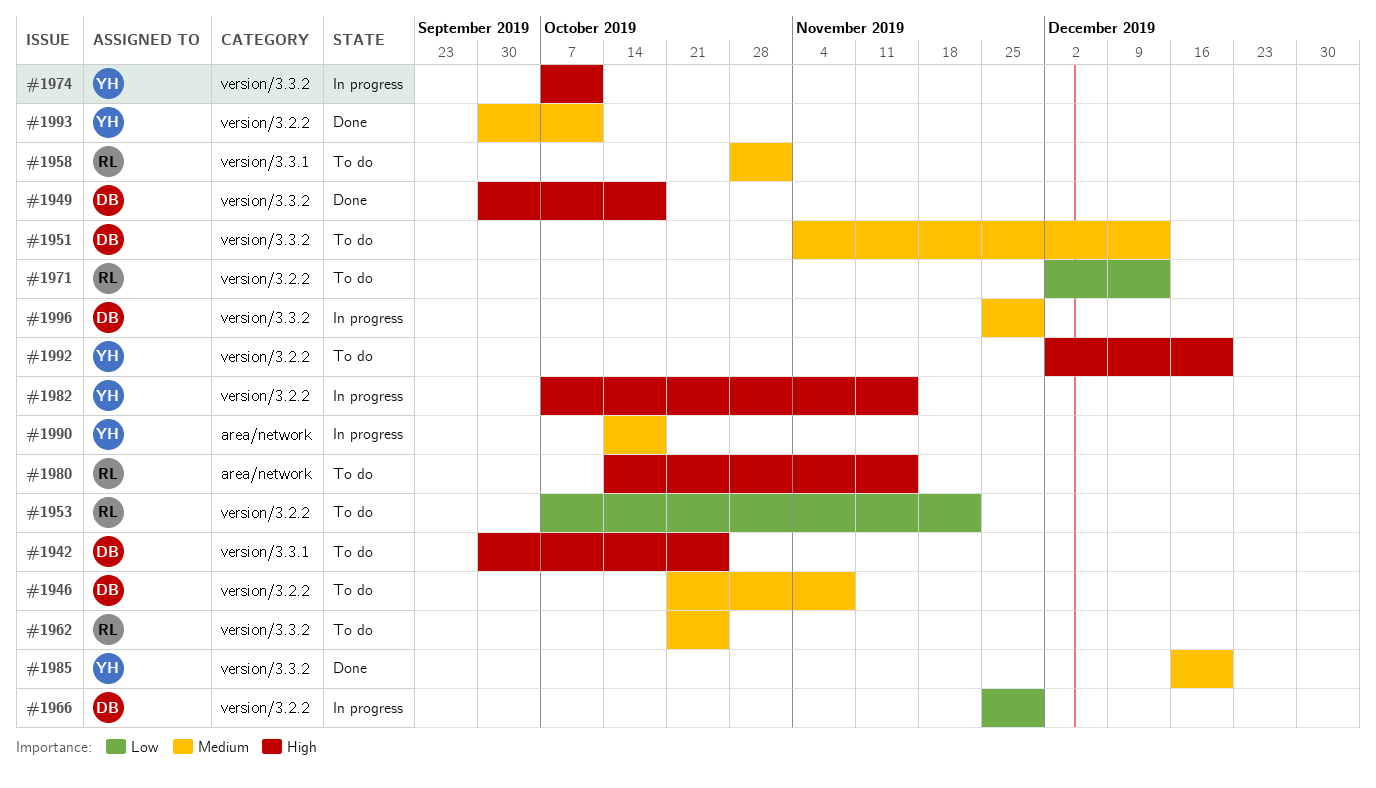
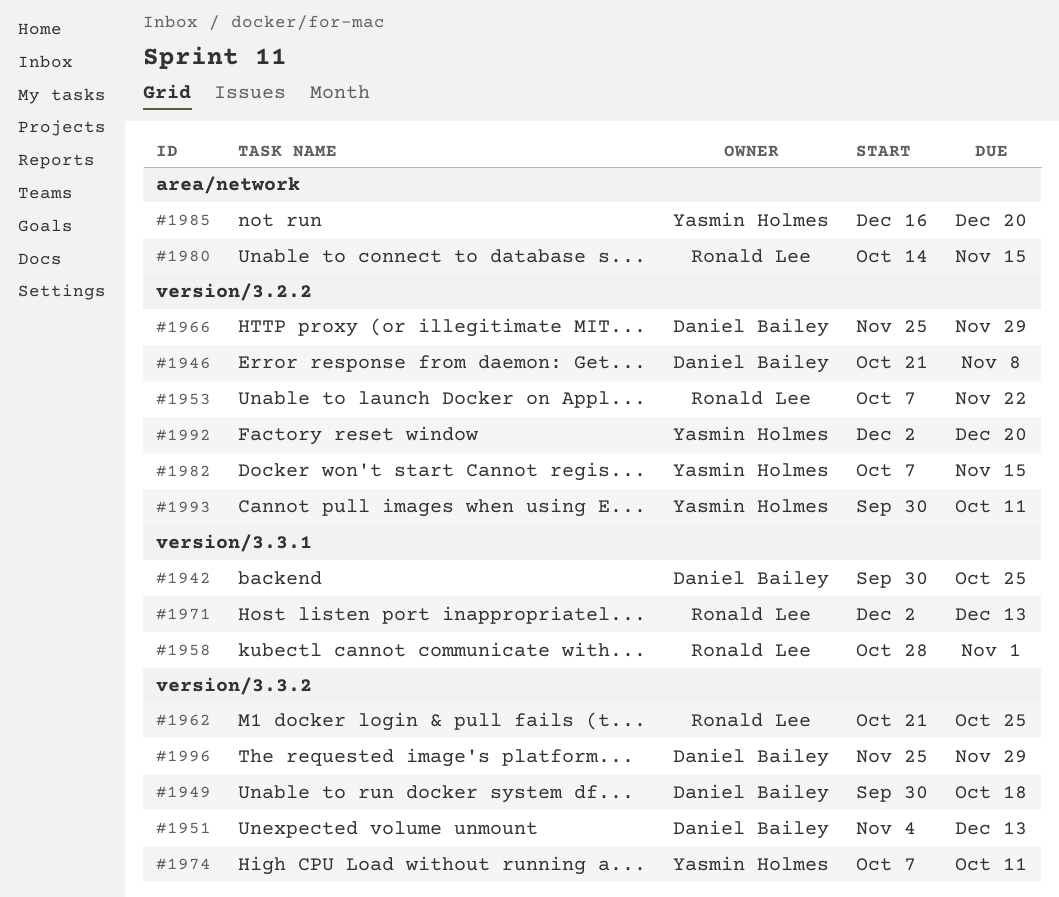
#1971, label: version/3.2.2 -> version/3.3.1
#1985, label: version/3.3.2 -> area/network
#1990: present -> none

